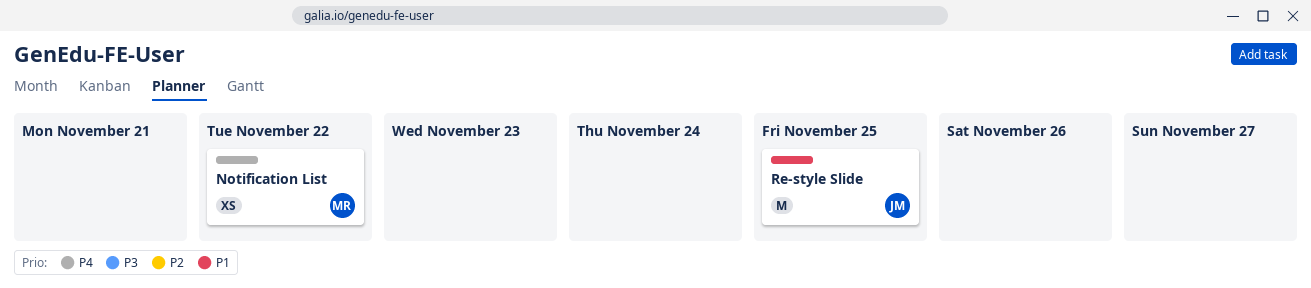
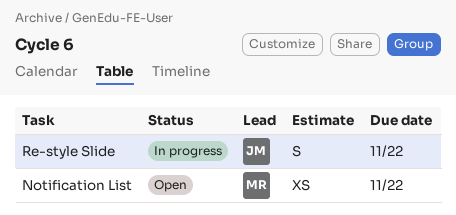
Re-style Slide, estimate: M -> S
Re-style Slide, due: Nov 25 -> Nov 22

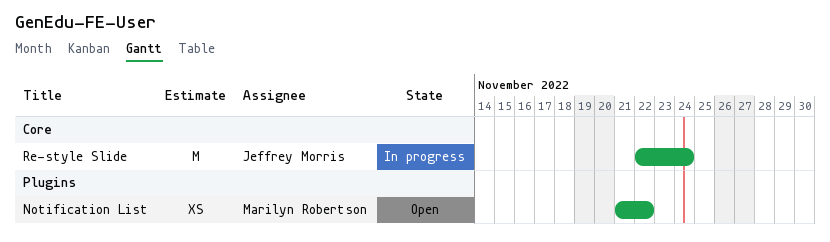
Re-style Slide, estimate: S -> M
Re-style Slide, due: Nov 22 -> Nov 24

